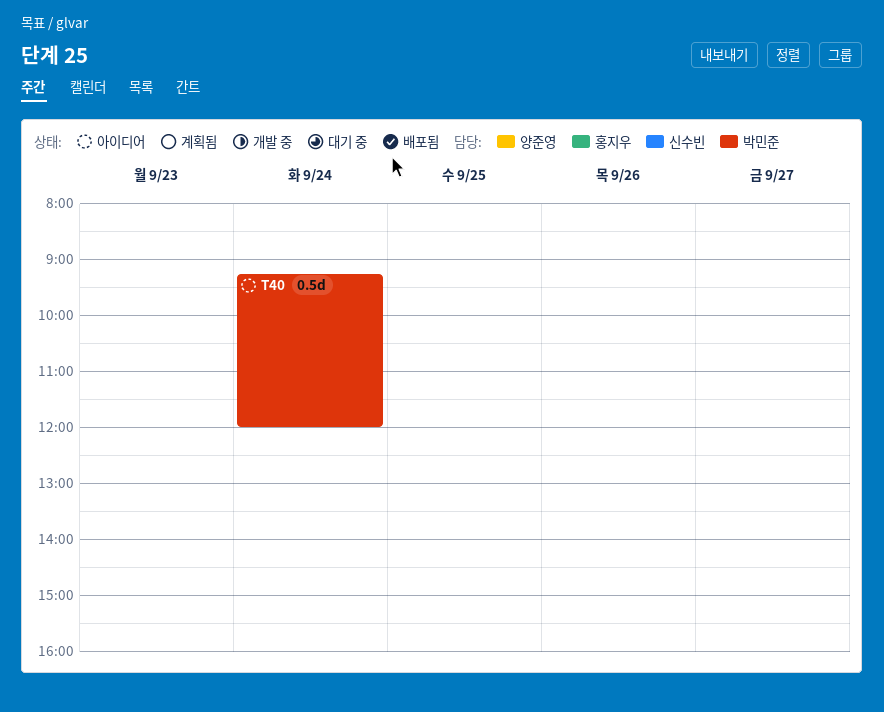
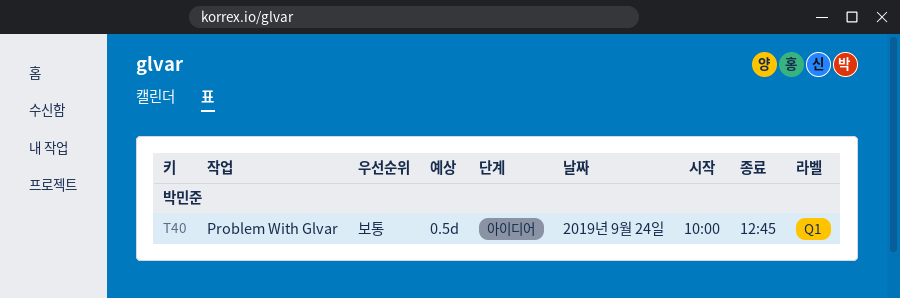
T40, begins: 09:15 -> 10:00
T40, ends: 12:00 -> 12:45

